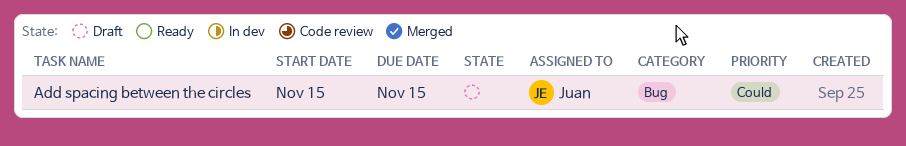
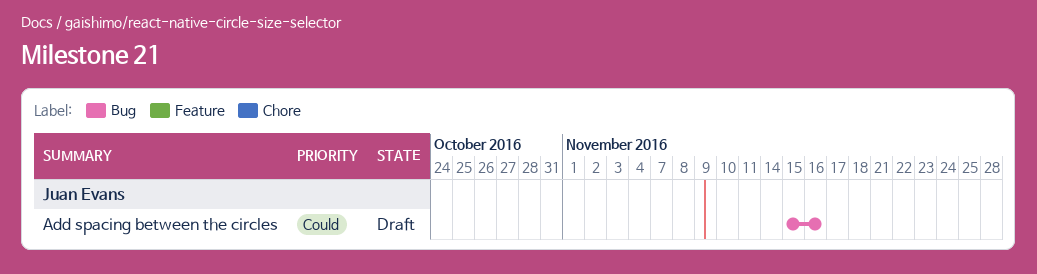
Add spacing between the circles, due: Nov 15 -> Nov 16

